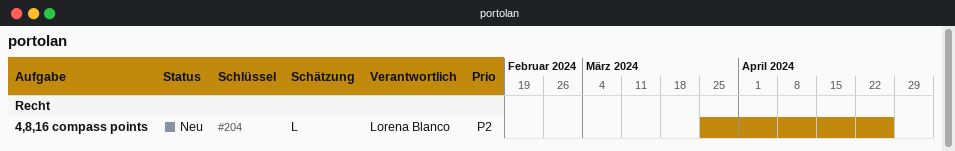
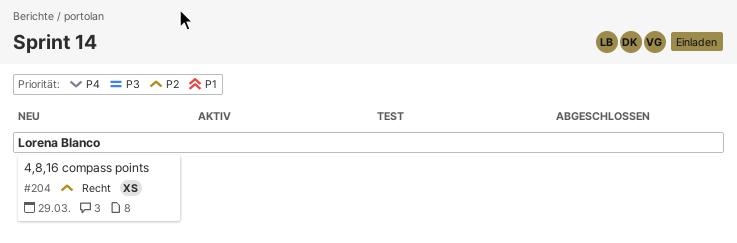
#204, estimate: L -> XS
#204, due: Apr 26 -> Mar 29

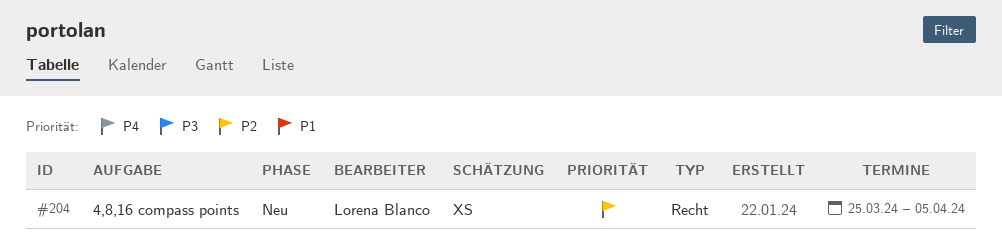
#204, due: Mar 29 -> Apr 5

